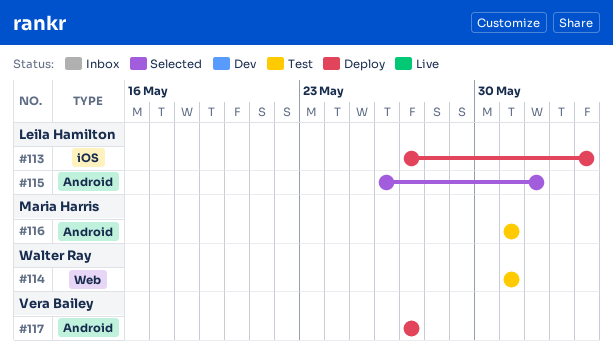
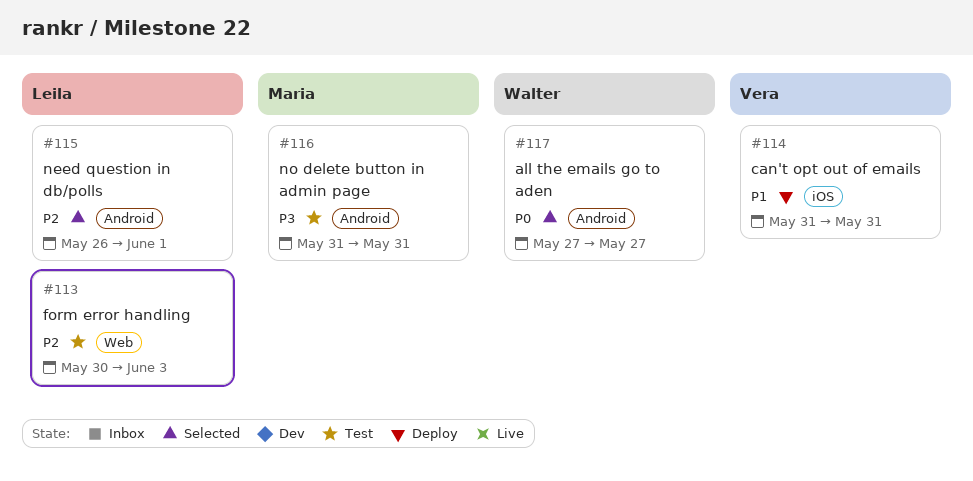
#113, status: Deploy -> Test
#113, label: iOS -> Web
#113, start: May 27 -> May 30
#114, status: Test -> Deploy
#114, owner: Walter Ray -> Vera Bailey
#114, label: Web -> iOS
#117, status: Deploy -> Selected
#117, owner: Vera Bailey -> Walter Ray

